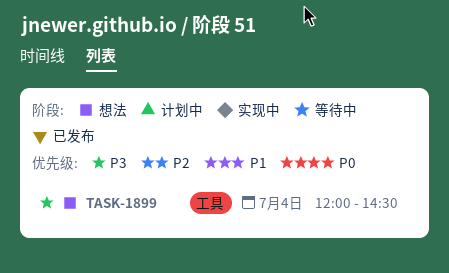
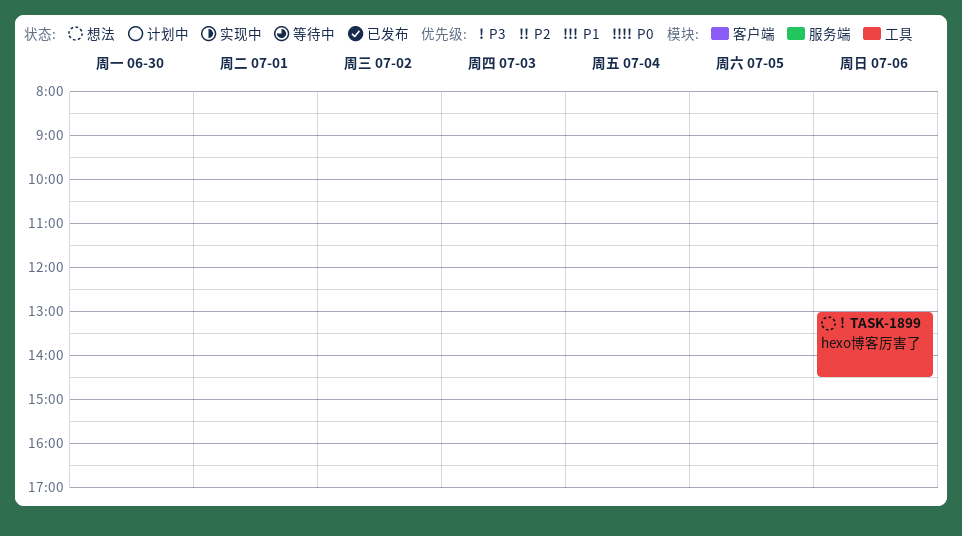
TASK-1899, day: Jul 4 -> Jul 6
TASK-1899, begins: 12:00 -> 13:00

